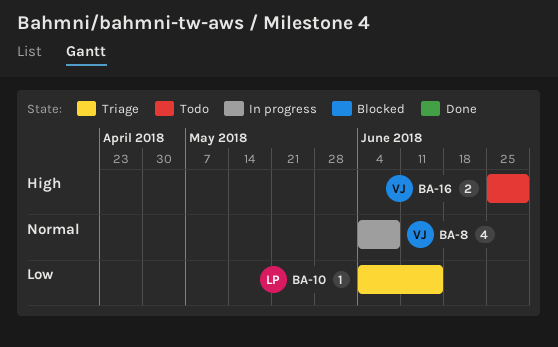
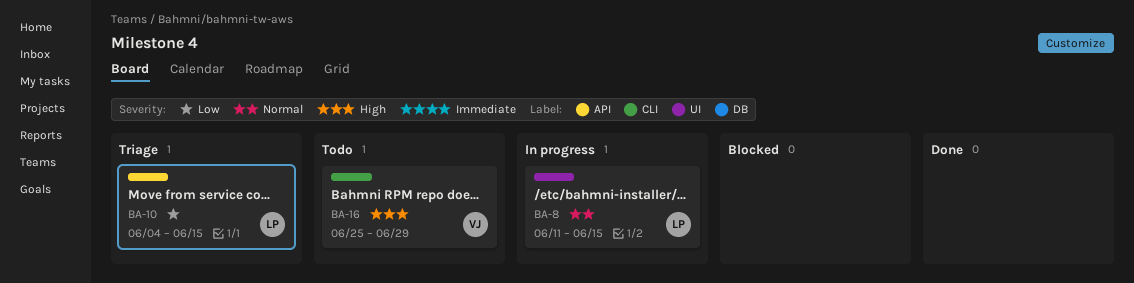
BA-8, owner: VJ -> LP
BA-8, start: Jun 4 -> Jun 11
BA-8, due: Jun 8 -> Jun 15

